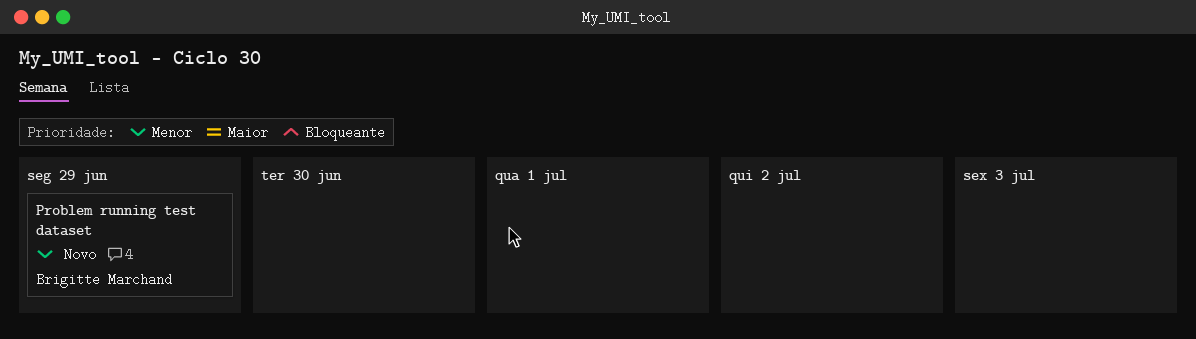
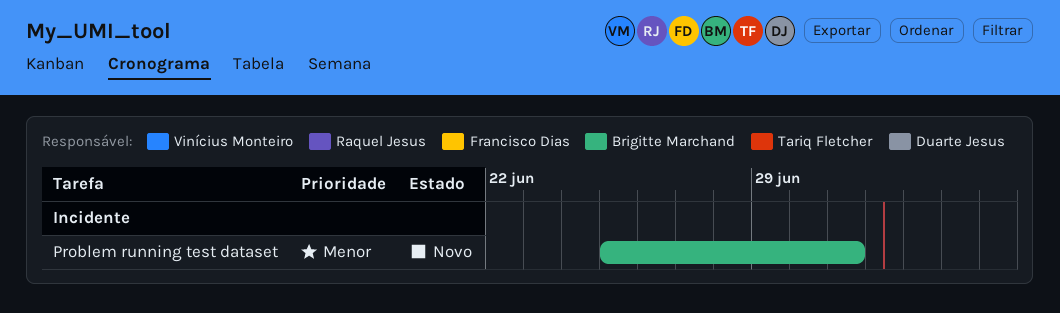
Problem running test dataset, due: Jun 29 -> Jul 1

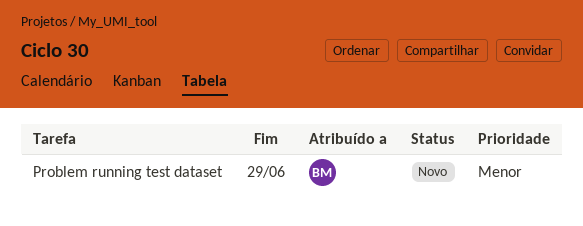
Problem running test dataset, due: Jul 1 -> Jun 29

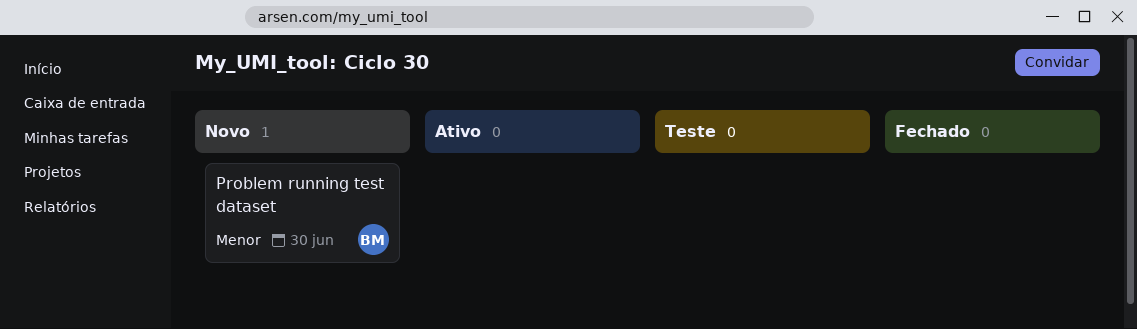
Problem running test dataset, due: Jun 29 -> Jun 30

